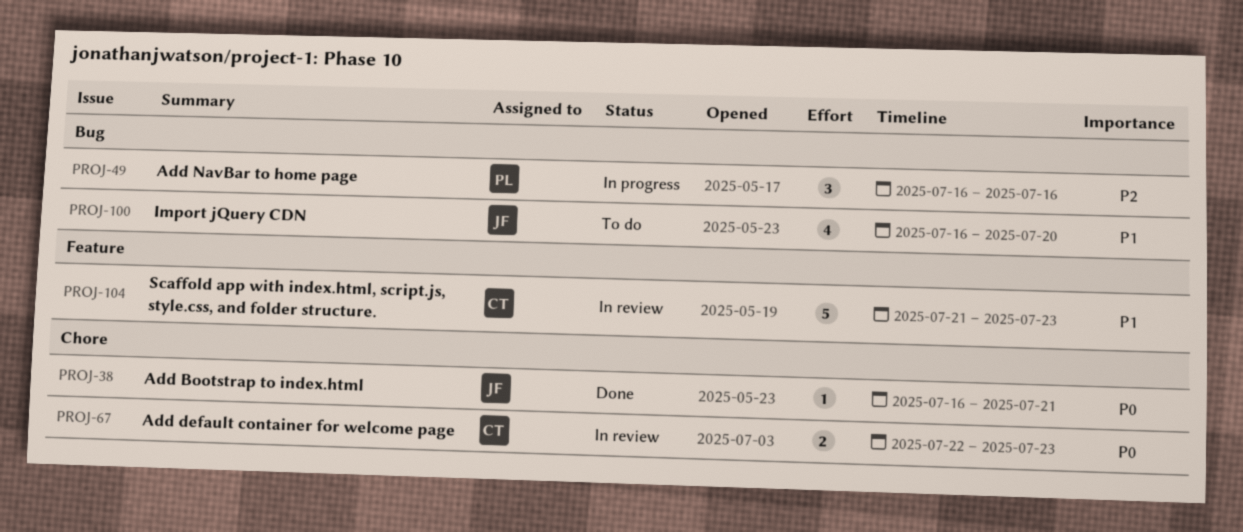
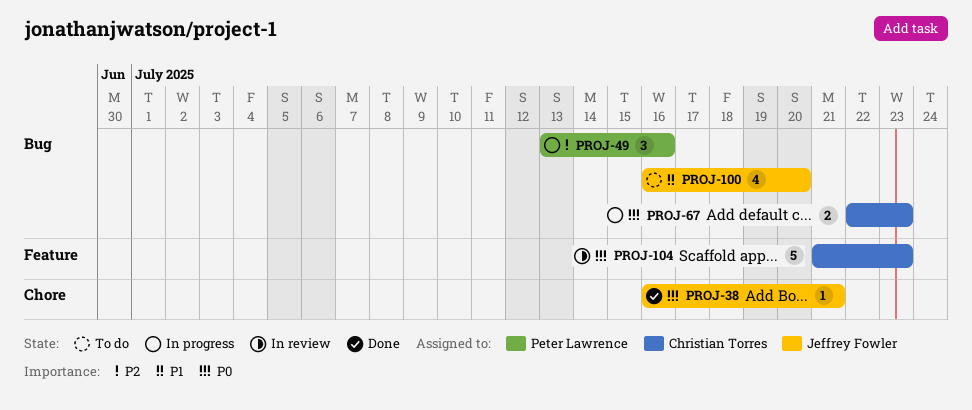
PROJ-49, start: Jul 16 -> Jul 13
PROJ-67, status: In review -> In progress
PROJ-67, label: Chore -> Bug
PROJ-104, priority: P1 -> P0

